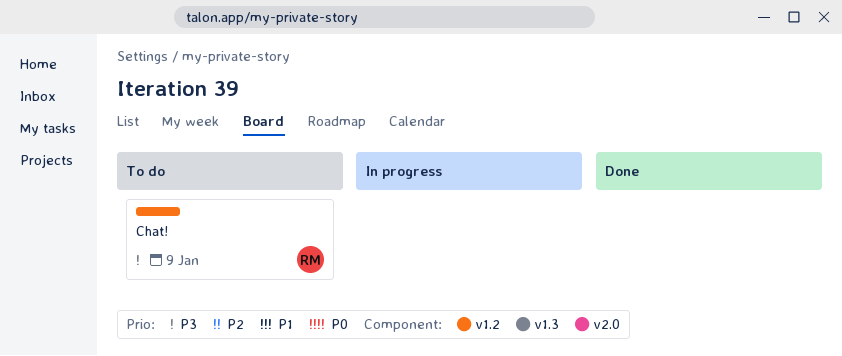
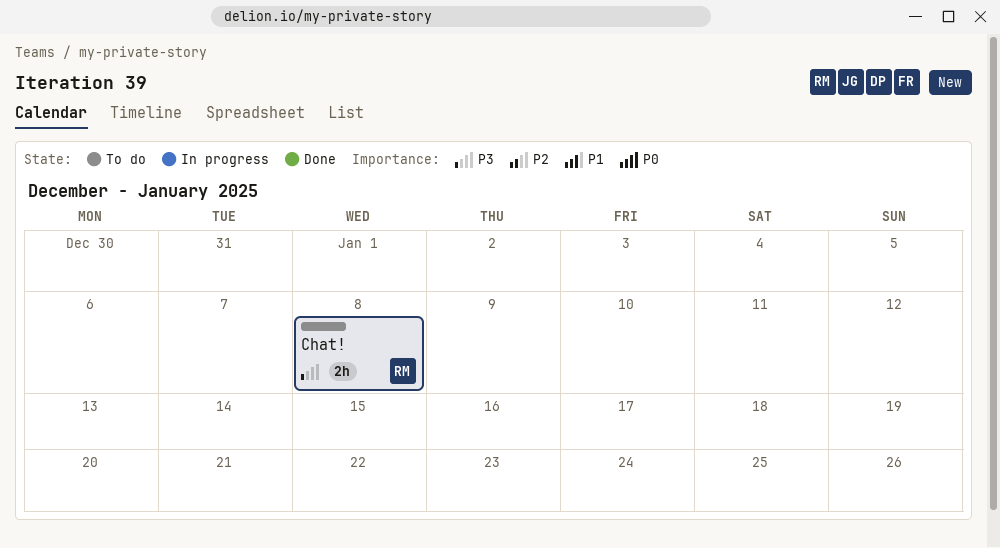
Chat!, due: Jan 9 -> Jan 8

